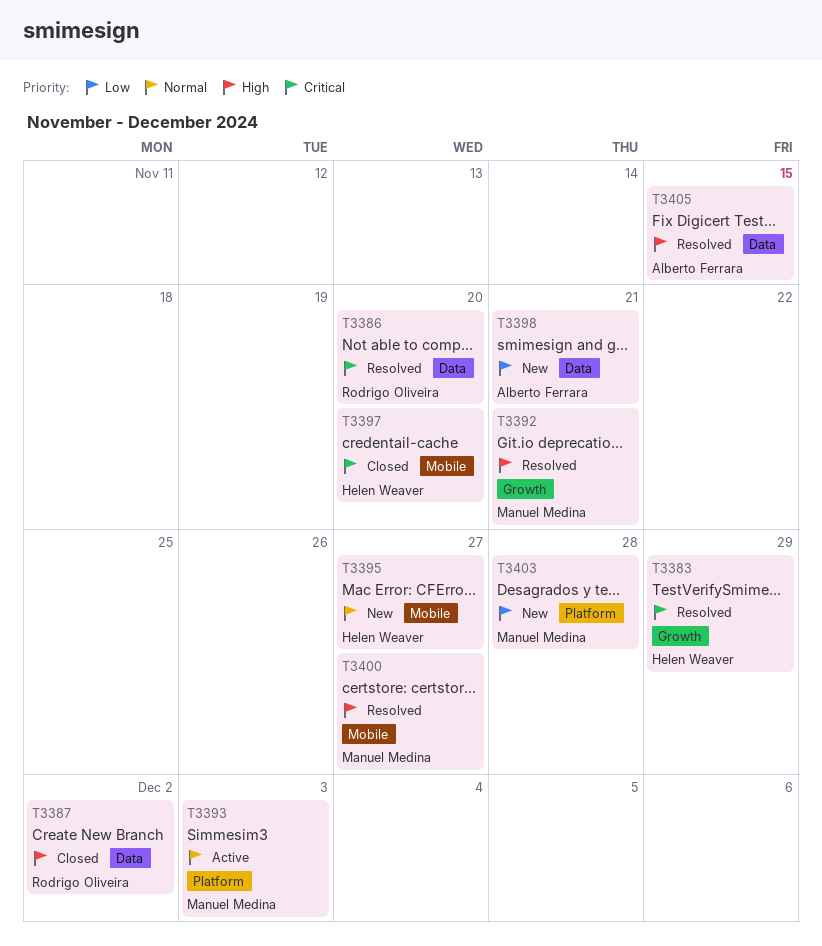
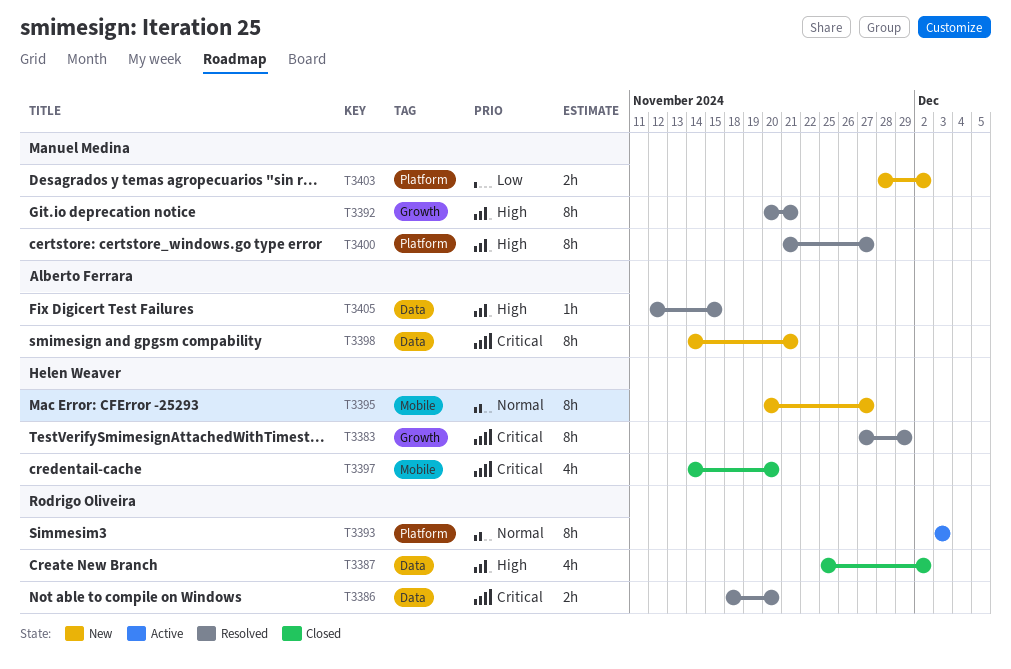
T3393, owner: Manuel Medina -> Rodrigo Oliveira
T3398, priority: Low -> Critical
T3400, label: Mobile -> Platform
T3403, due: Nov 28 -> Dec 2

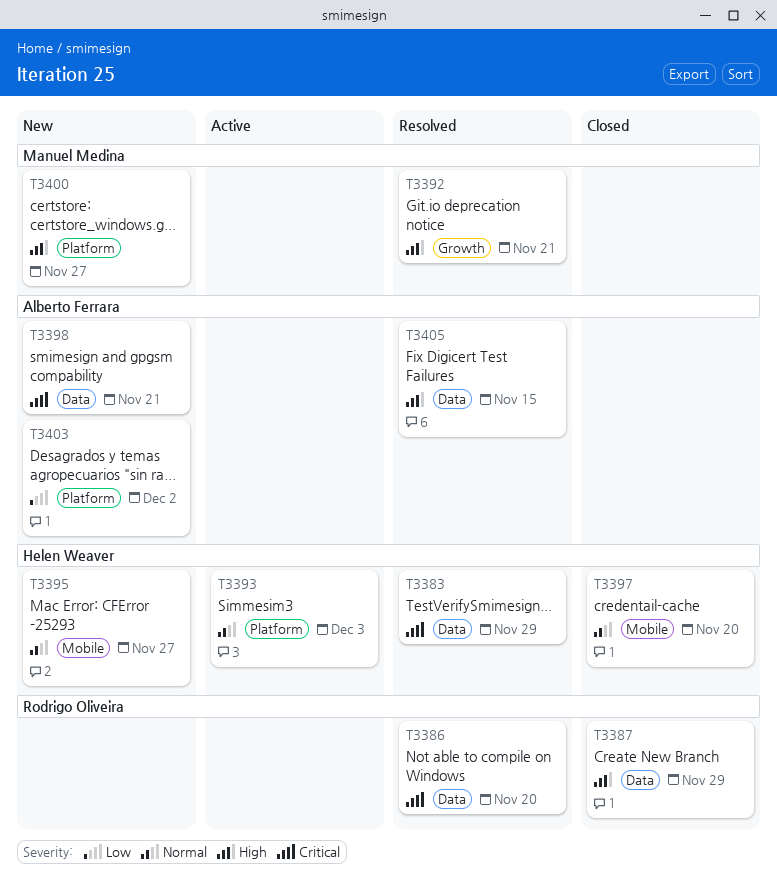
T3383, label: Growth -> Data
T3387, due: Dec 2 -> Nov 29
T3393, owner: Rodrigo Oliveira -> Helen Weaver
T3397, priority: Critical -> Normal
T3400, status: Resolved -> New
T3403, owner: Manuel Medina -> Alberto Ferrara

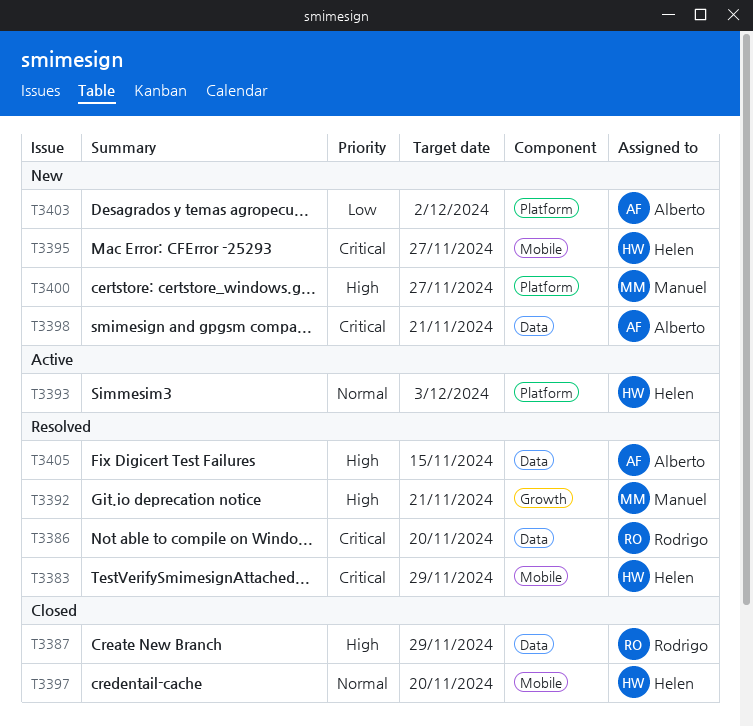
T3383, label: Data -> Mobile
T3395, priority: Normal -> Critical

